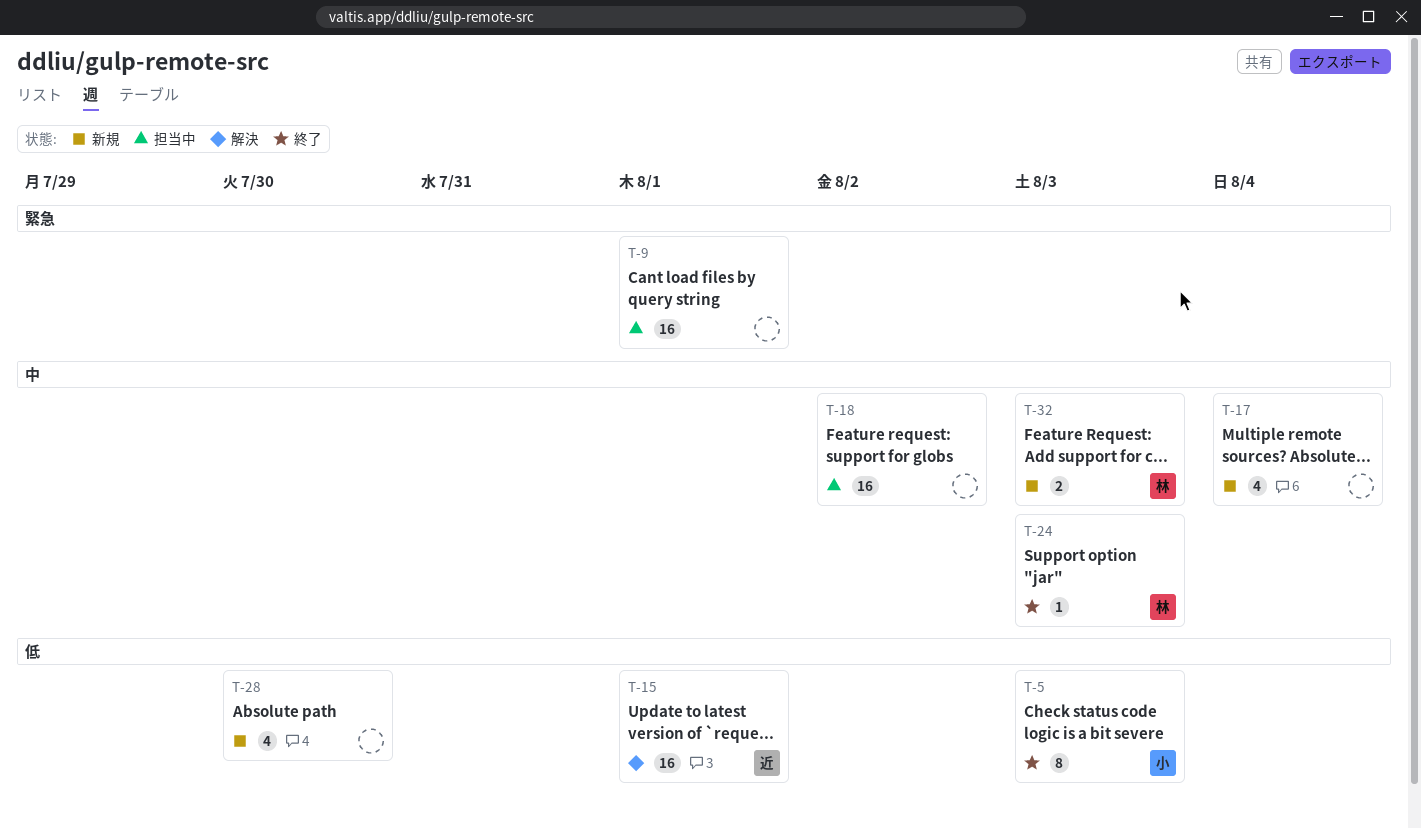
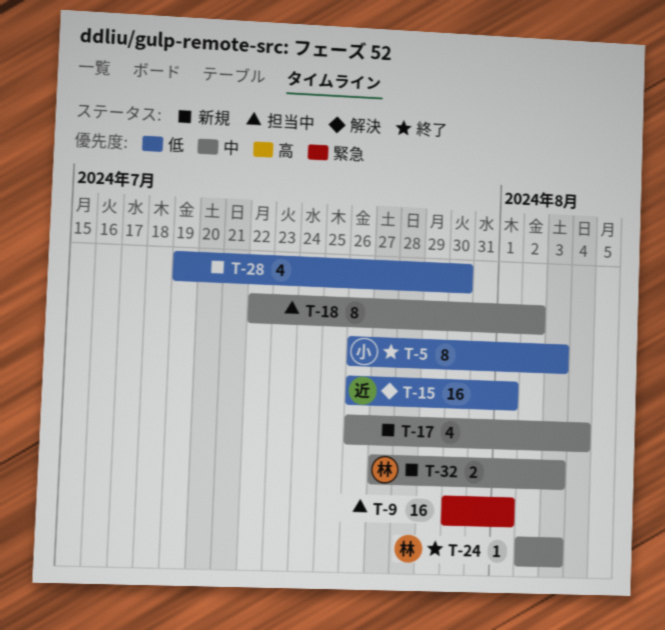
T-18, estimate: 16 -> 8

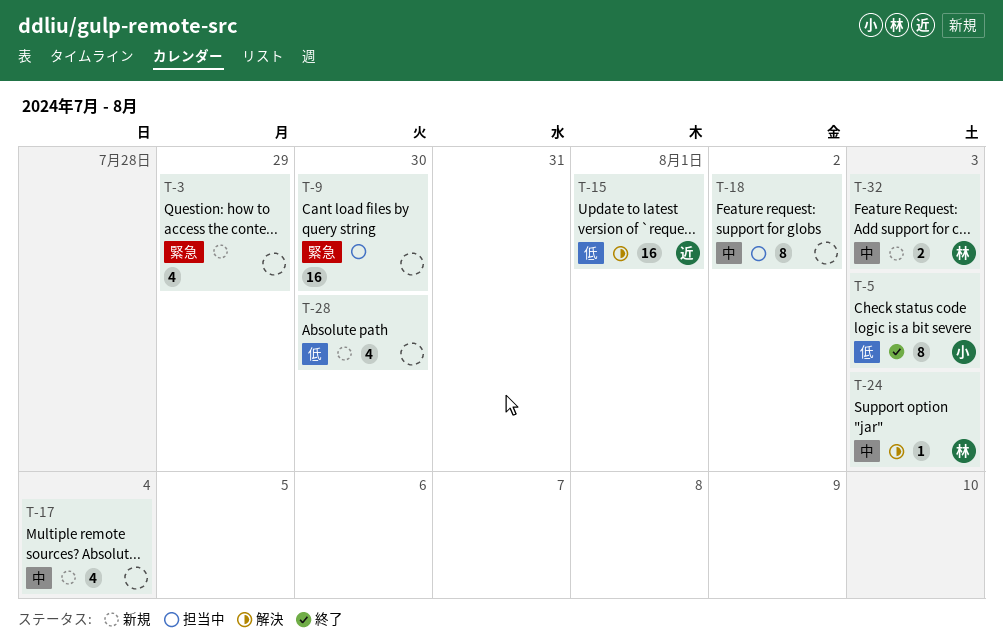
T-3: none -> present
T-9, due: Aug 1 -> Jul 30
T-24, status: 終了 -> 解決

